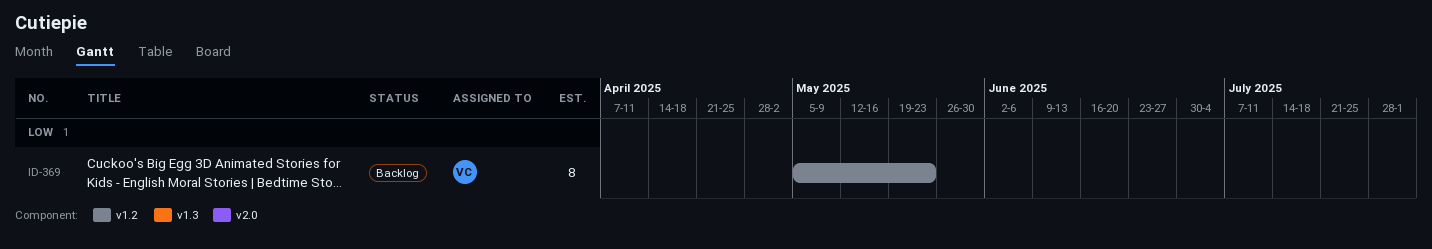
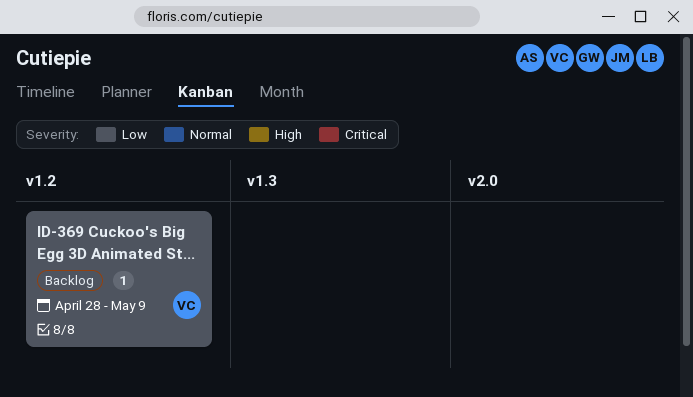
ID-369, estimate: 8 -> 1
ID-369, start: May 5 -> Apr 28
ID-369, due: May 23 -> May 9

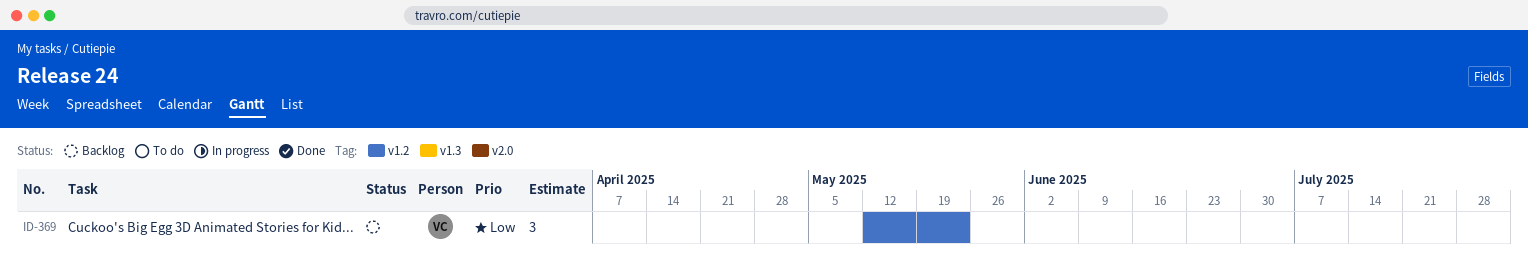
ID-369, estimate: 1 -> 3
ID-369, start: Apr 28 -> May 12
ID-369, due: May 9 -> May 23

